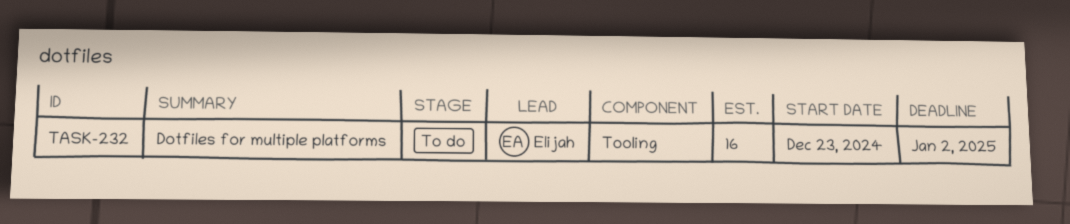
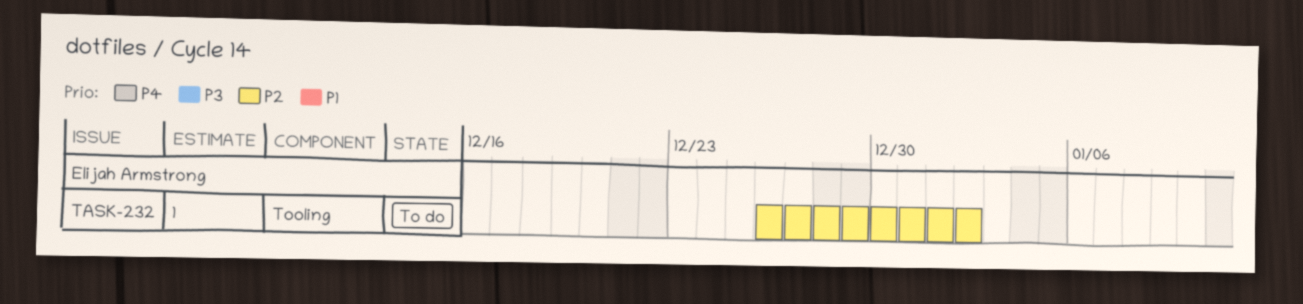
TASK-232, estimate: 16 -> 1
TASK-232, start: Dec 23 -> Dec 26

